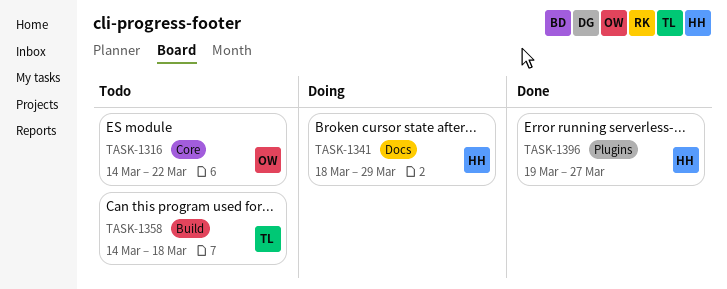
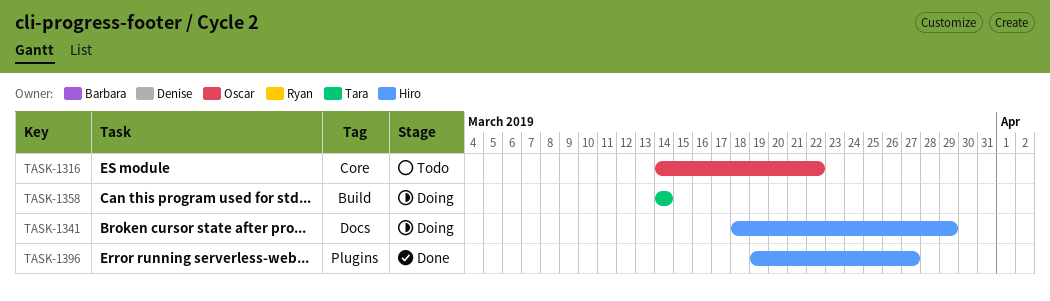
TASK-1358, status: Todo -> Doing
TASK-1358, due: Mar 18 -> Mar 14

